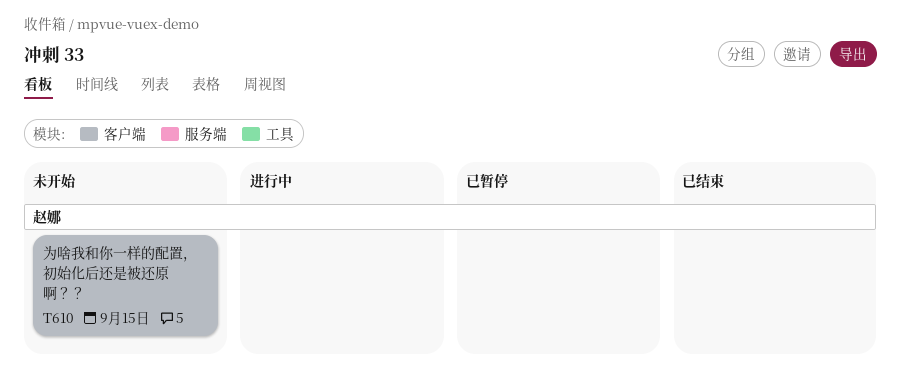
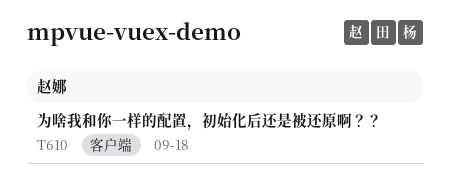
T610, due: Sep 15 -> Sep 18

